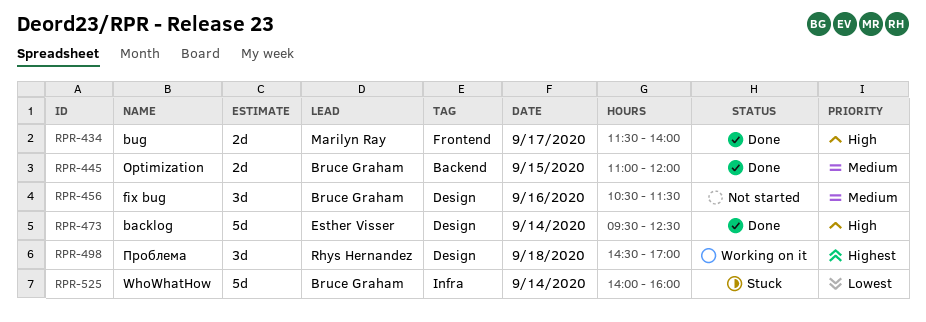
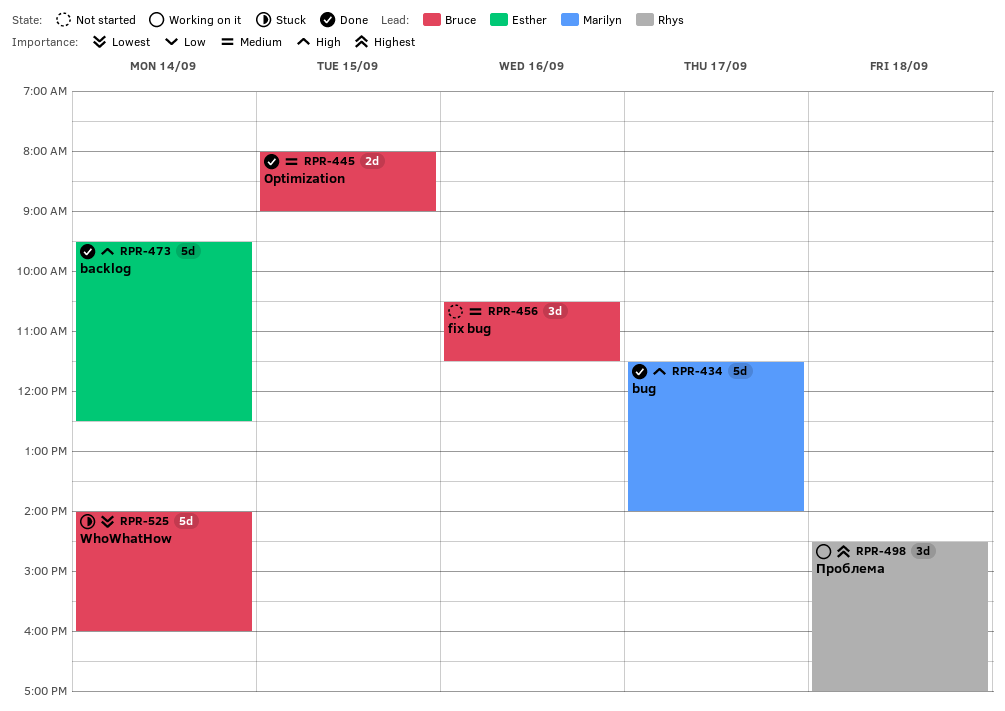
RPR-434, estimate: 2d -> 5d
RPR-445, begins: 11:00 -> 08:00
RPR-445, ends: 12:00 -> 09:00

